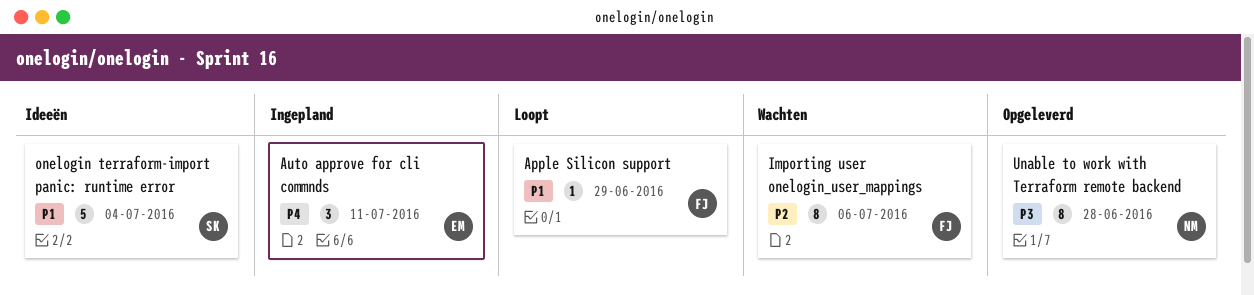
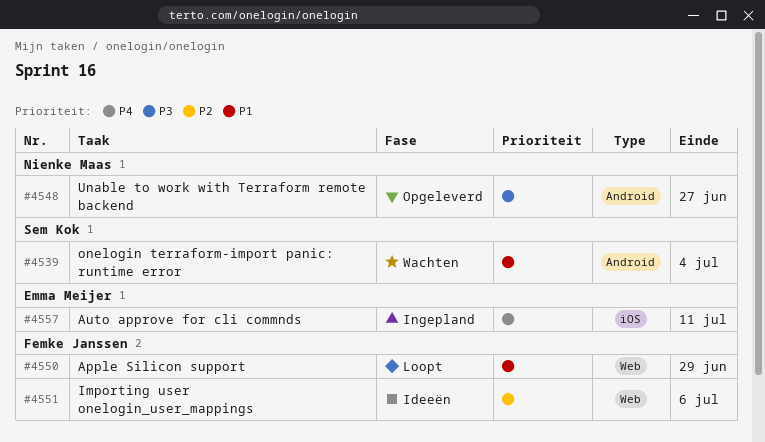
Importing user onelogin_user_mappings, status: Wachten -> Ideeën
onelogin terraform-import panic: runtime error, status: Ideeën -> Wachten
Unable to work with Terraform remote backend, due: Jun 28 -> Jun 27

